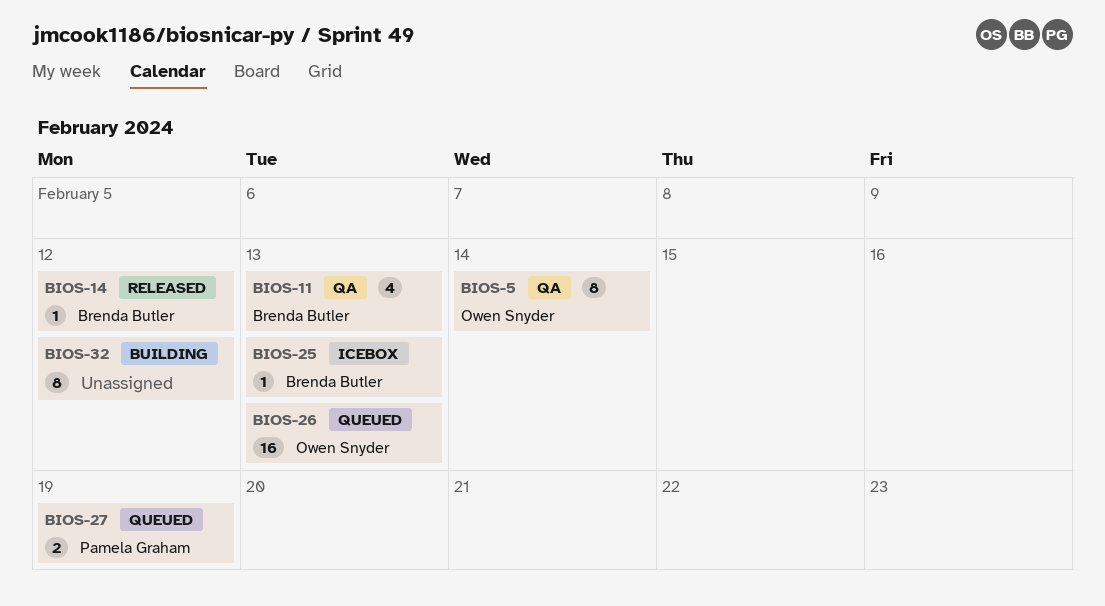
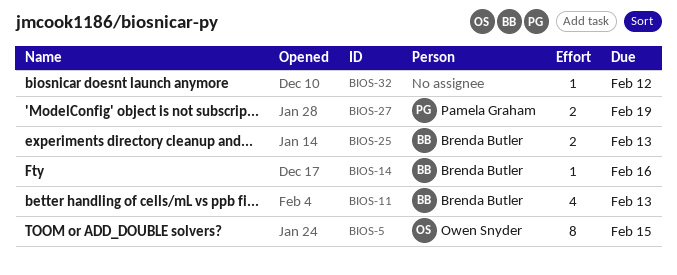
BIOS-5, due: Feb 14 -> Feb 15
BIOS-14, due: Feb 12 -> Feb 16
BIOS-25, estimate: 1 -> 2
BIOS-26: present -> none
BIOS-32, estimate: 8 -> 1

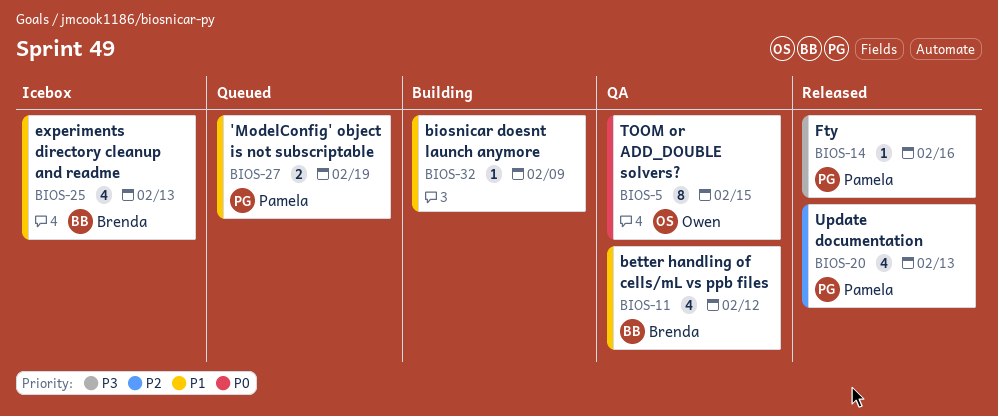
BIOS-11, due: Feb 13 -> Feb 12
BIOS-14, owner: Brenda Butler -> Pamela Graham
BIOS-20: none -> present
BIOS-25, estimate: 2 -> 4
BIOS-32, due: Feb 12 -> Feb 9

